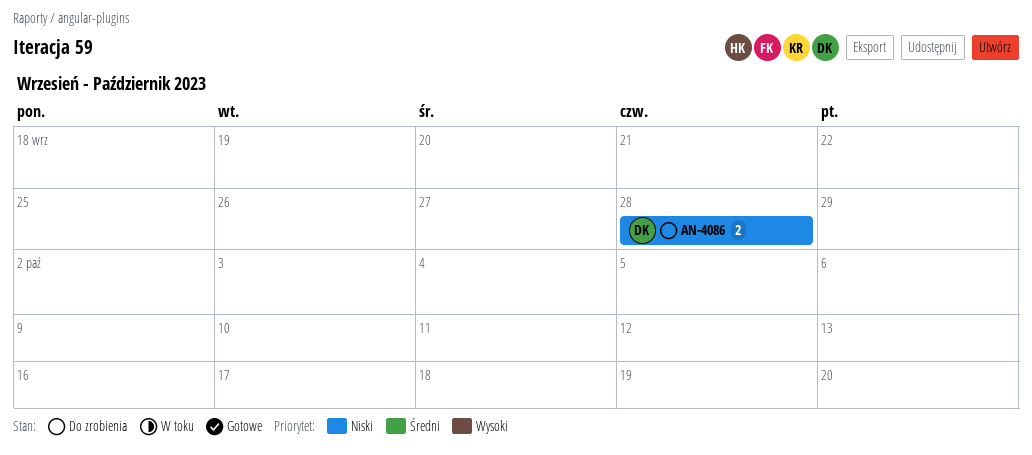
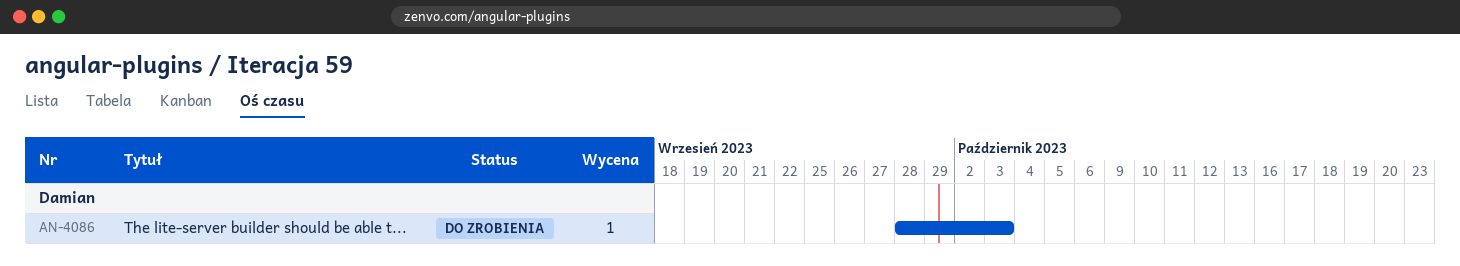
AN-4086, estimate: 2 -> 1
AN-4086, due: Sep 28 -> Oct 3

